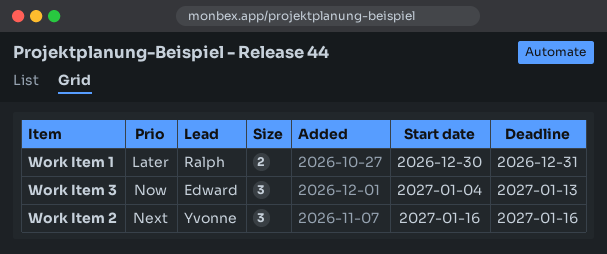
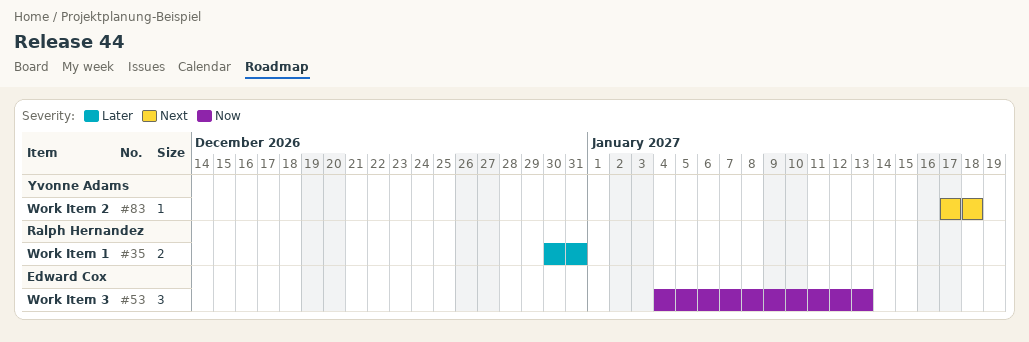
Work Item 2, estimate: 3 -> 1
Work Item 2, start: Jan 16 -> Jan 17
Work Item 2, due: Jan 16 -> Jan 18

